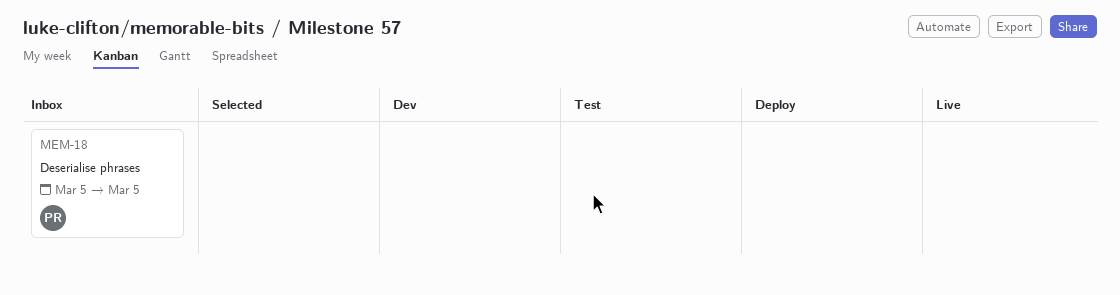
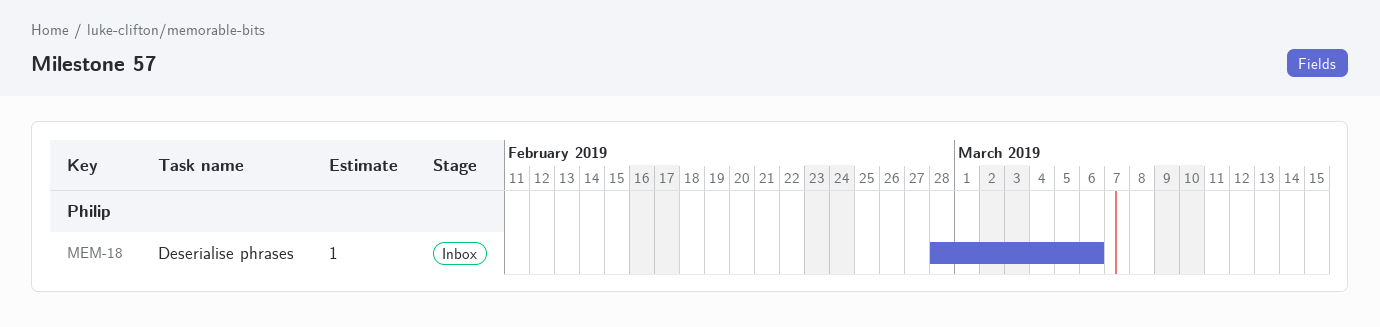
MEM-18, start: Mar 5 -> Feb 28
MEM-18, due: Mar 5 -> Mar 6

